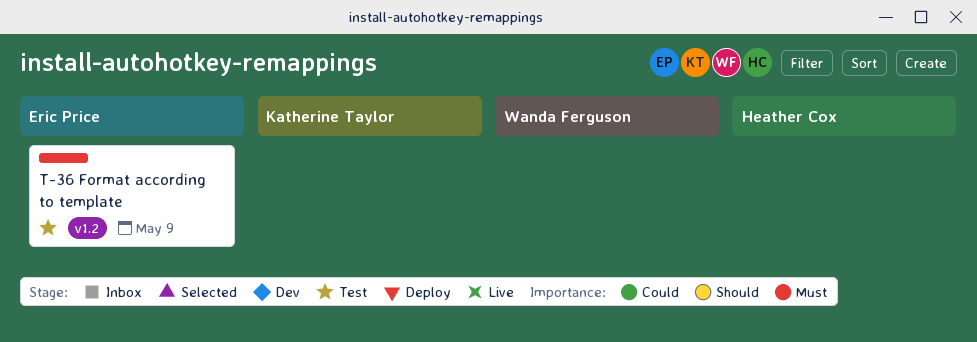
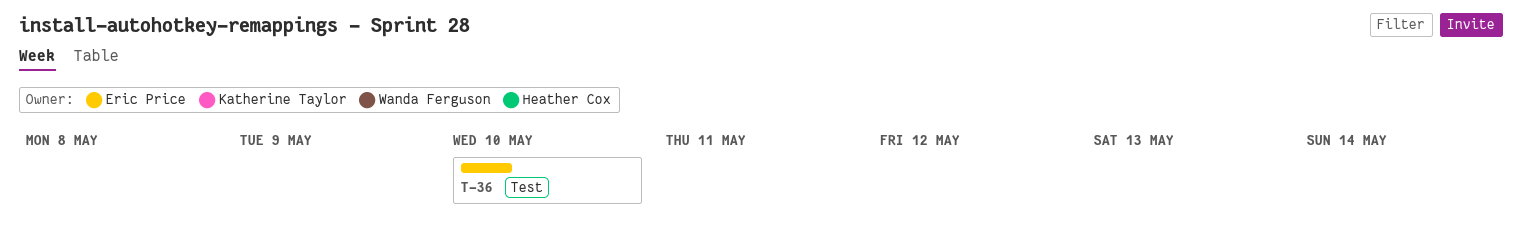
T-36, due: May 9 -> May 10

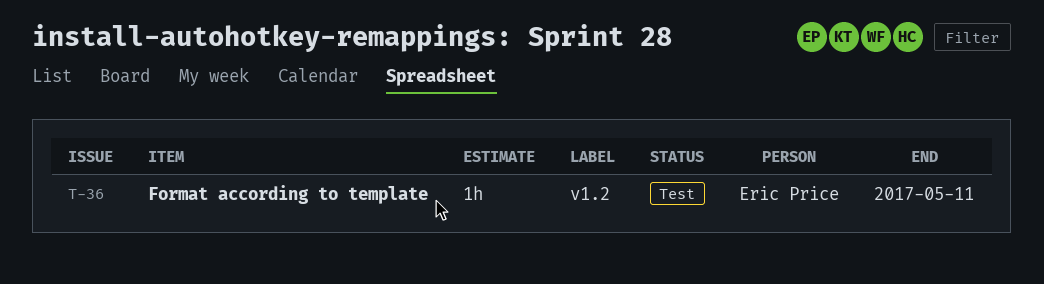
T-36, due: May 10 -> May 11

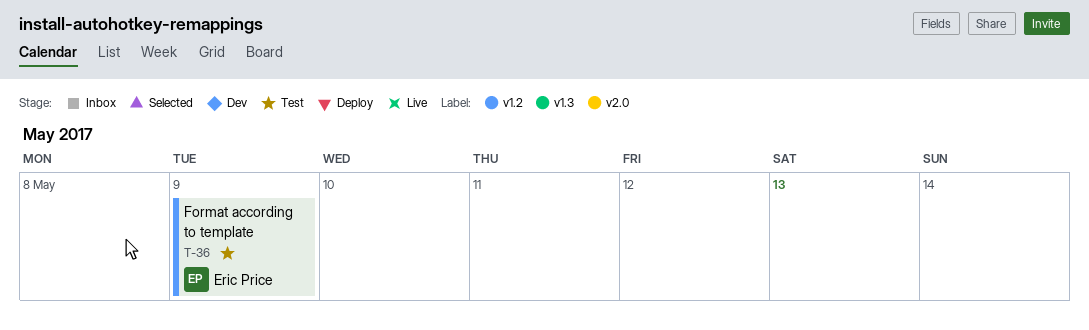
T-36, due: May 11 -> May 9

